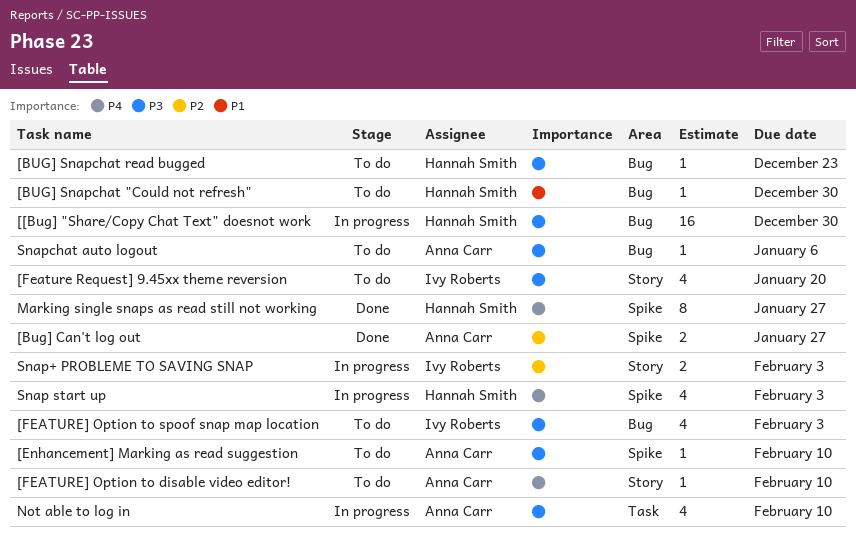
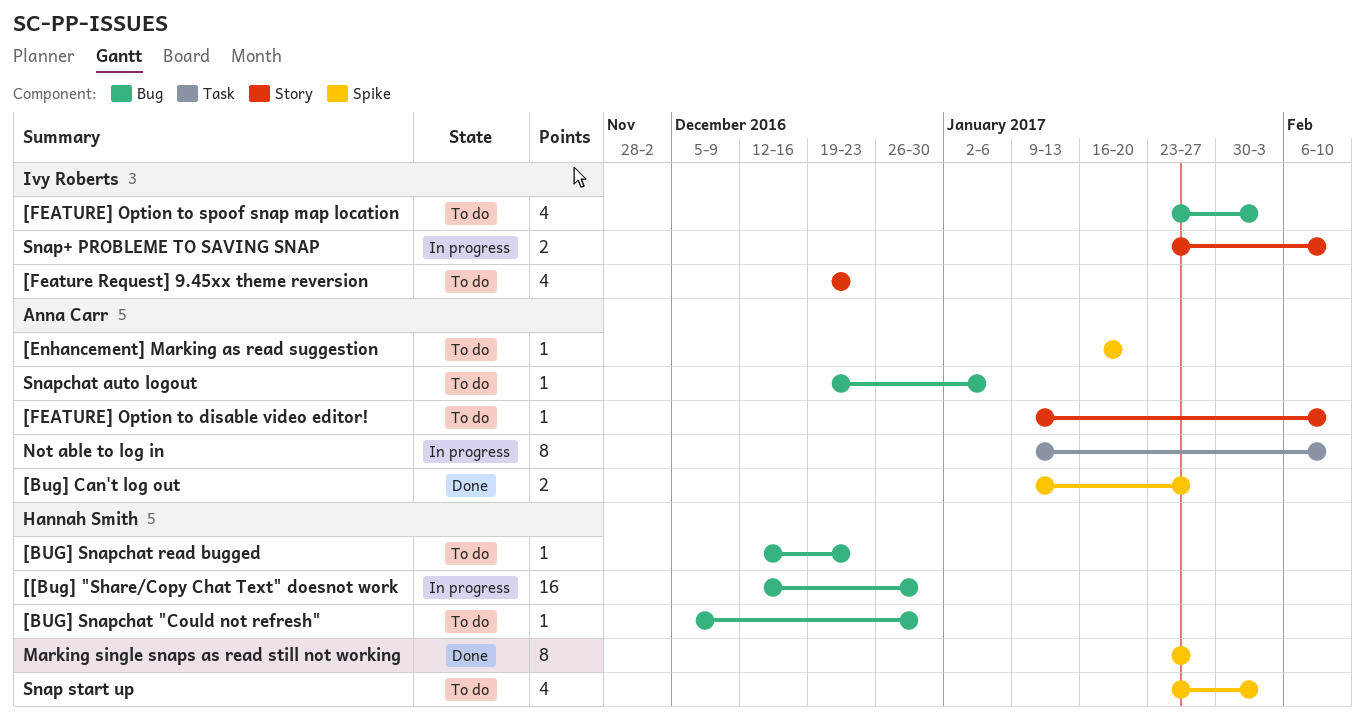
[Enhancement] Marking as read suggestion, due: Feb 10 -> Jan 20
[Feature Request] 9.45xx theme reversion, due: Jan 20 -> Dec 23
Not able to log in, estimate: 4 -> 8
Snap start up, status: In progress -> To do
Snap+ PROBLEME TO SAVING SNAP, due: Feb 3 -> Feb 10

